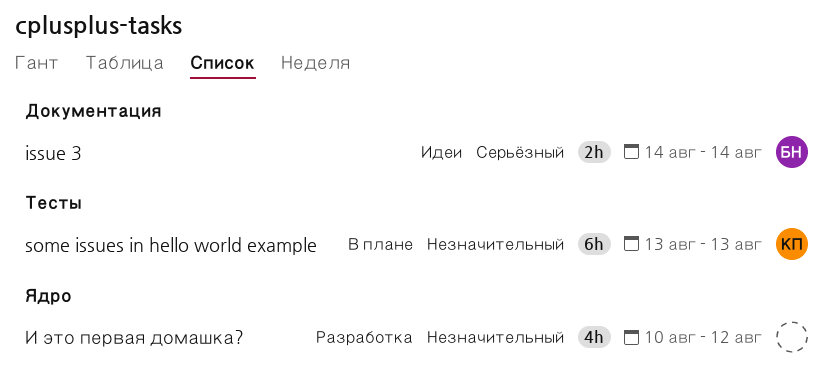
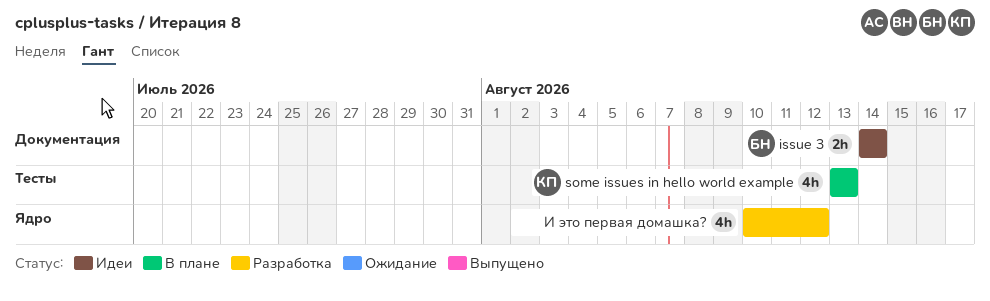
some issues in hello world example, estimate: 6h -> 4h

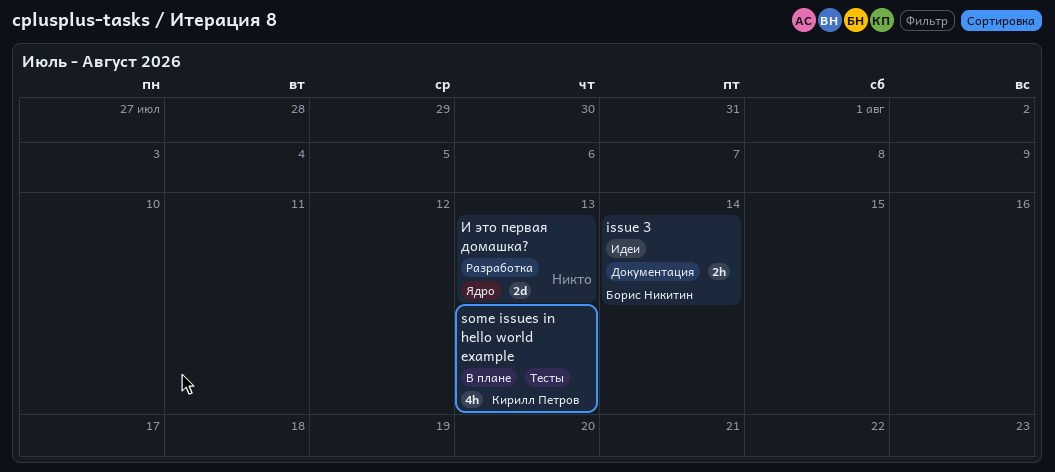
И это первая домашка?, estimate: 4h -> 2d
И это первая домашка?, due: Aug 12 -> Aug 13

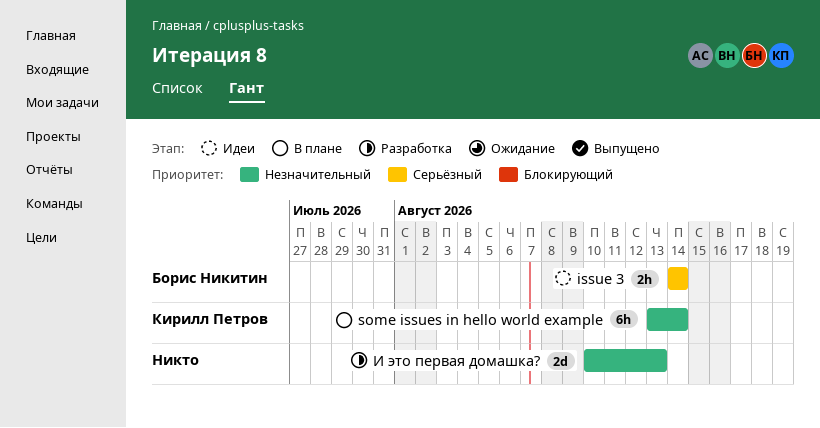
some issues in hello world example, estimate: 4h -> 6h
some issues in hello world example, due: Aug 13 -> Aug 14

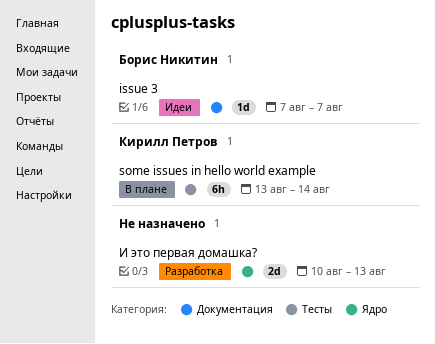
issue 3, estimate: 2h -> 1d
issue 3, start: Aug 14 -> Aug 7
issue 3, due: Aug 14 -> Aug 7

